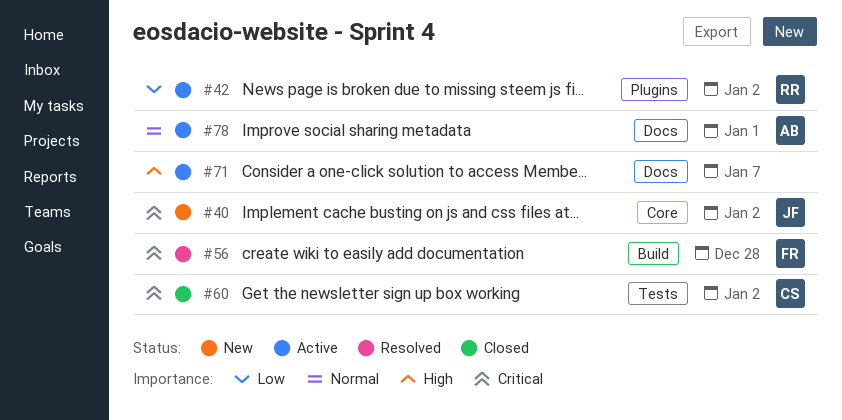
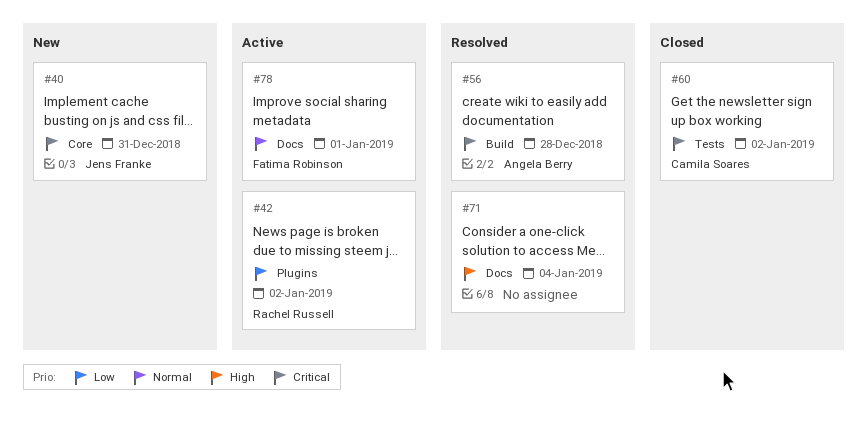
#40, due: Jan 2 -> Dec 31
#56, owner: Fatima Robinson -> Angela Berry
#71, status: Active -> Resolved
#71, due: Jan 7 -> Jan 4
#78, owner: Angela Berry -> Fatima Robinson

